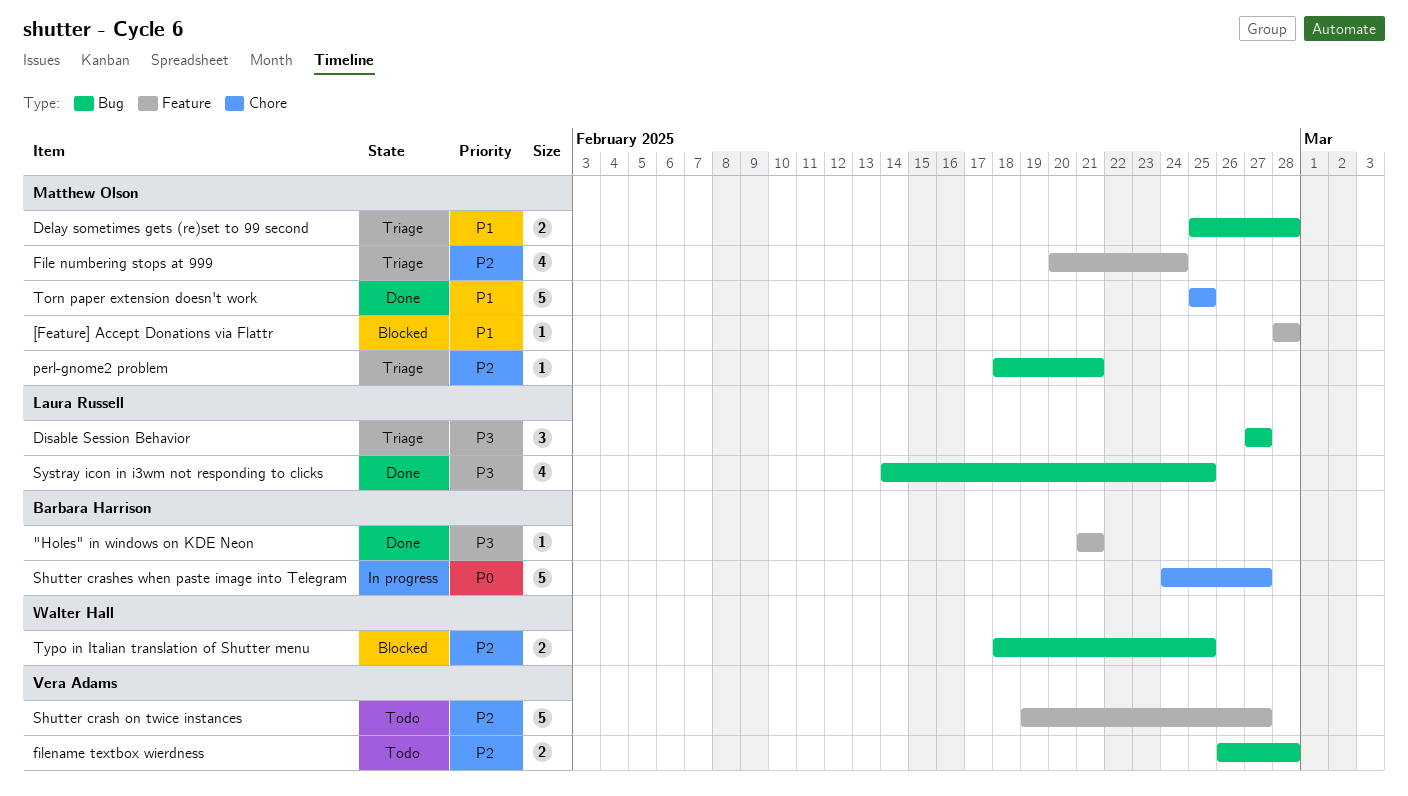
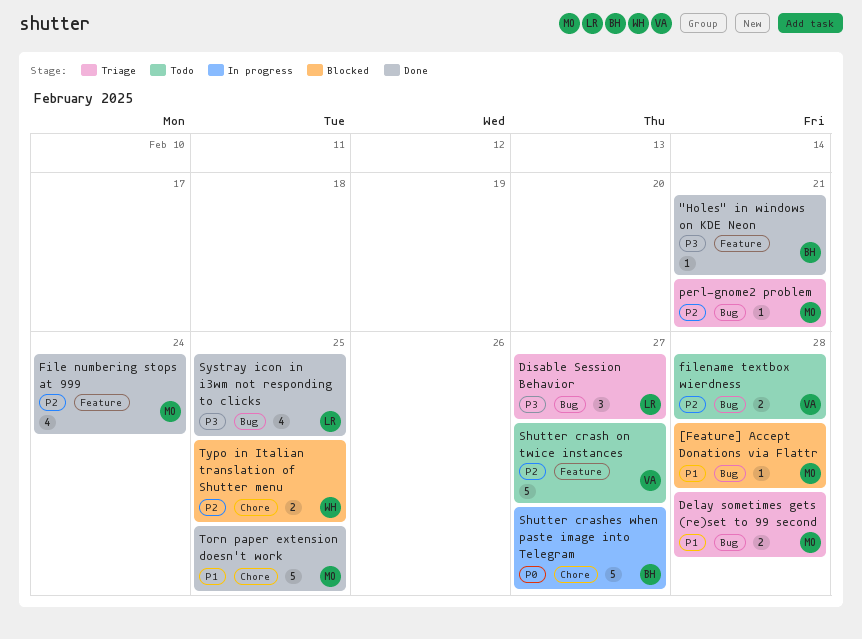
[Feature] Accept Donations via Flattr, label: Feature -> Bug
File numbering stops at 999, status: Triage -> Done
Typo in Italian translation of Shutter menu, label: Bug -> Chore

